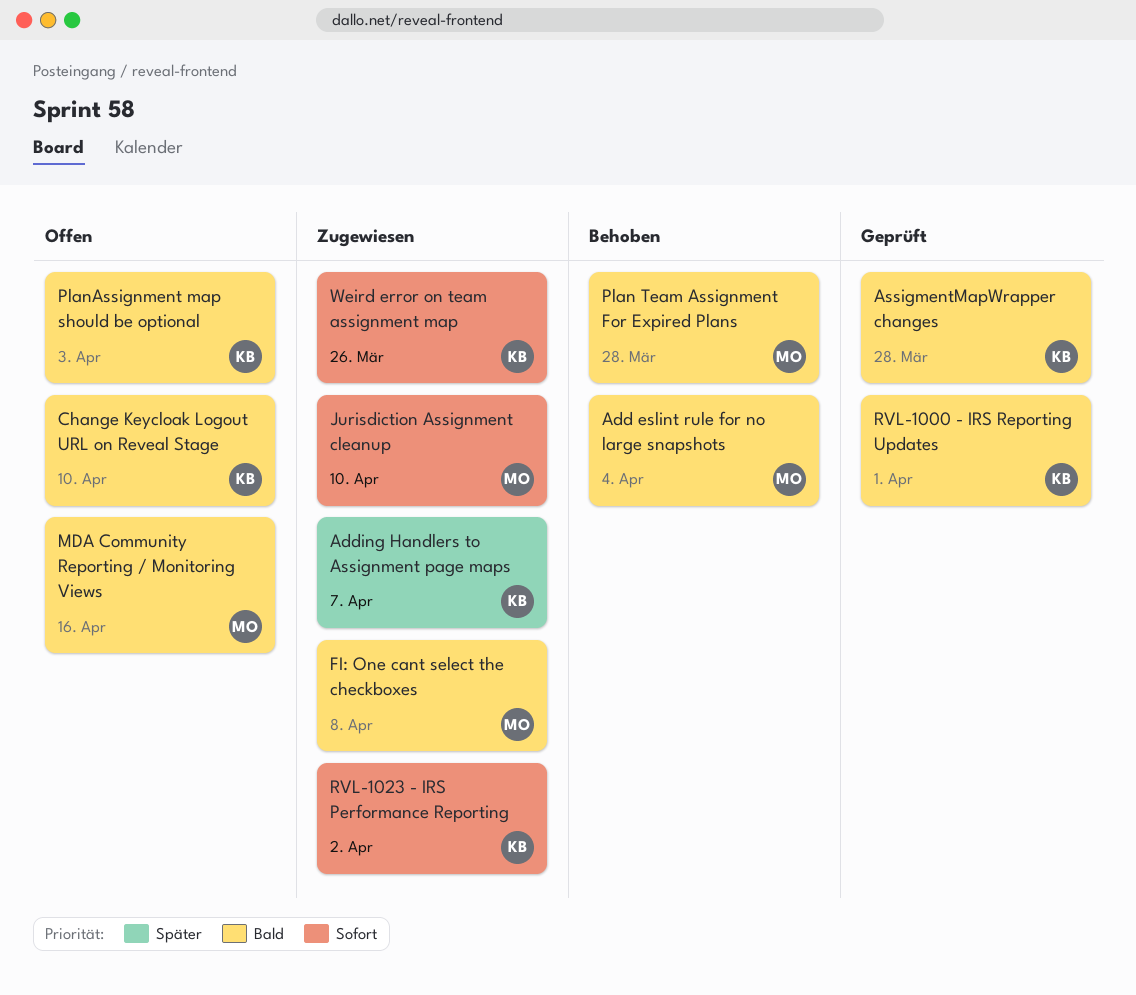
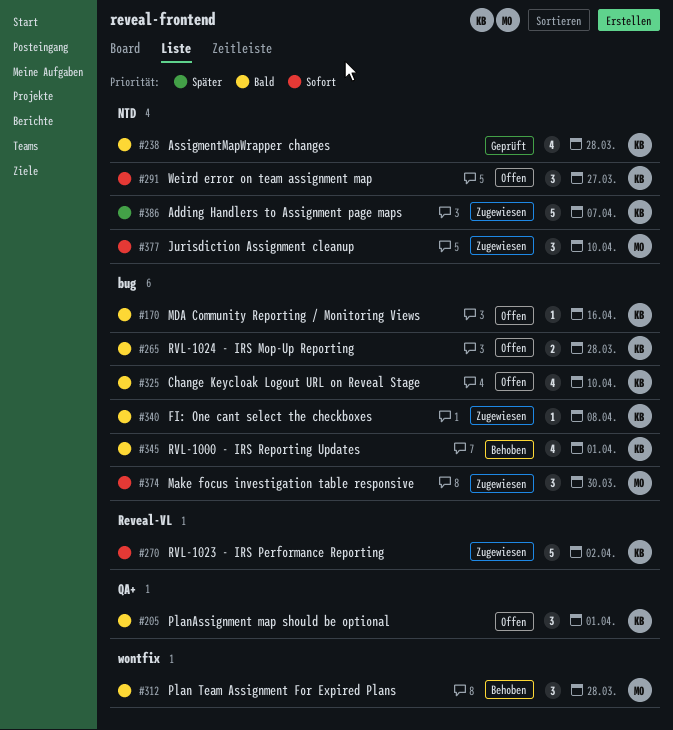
Add eslint rule for no large snapshots: present -> none
FI: One cant select the checkboxes, owner: MO -> KB
Make focus investigation table responsive: none -> present
MDA Community Reporting / Monitoring Views, owner: MO -> KB
PlanAssignment map should be optional, due: Apr 3 -> Apr 1
RVL-1000 - IRS Reporting Updates, status: Geprüft -> Behoben
RVL-1024 - IRS Mop-Up Reporting: none -> present
Weird error on team assignment map, status: Zugewiesen -> Offen
Weird error on team assignment map, due: Mar 26 -> Mar 27

